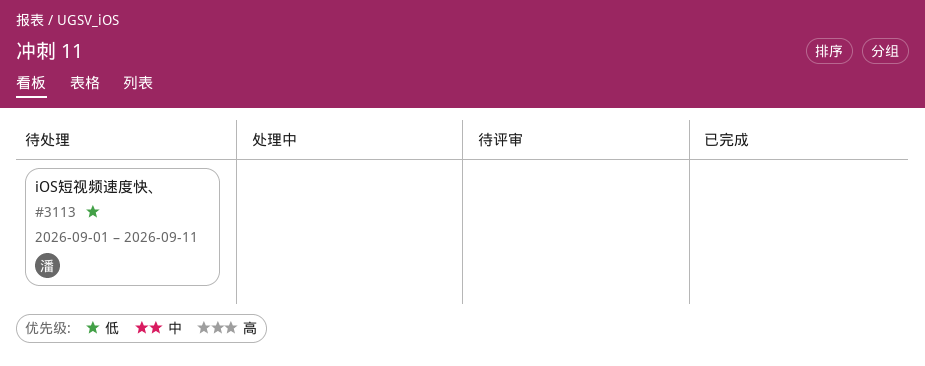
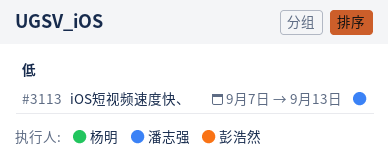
#3113, start: Sep 1 -> Sep 7
#3113, due: Sep 11 -> Sep 13

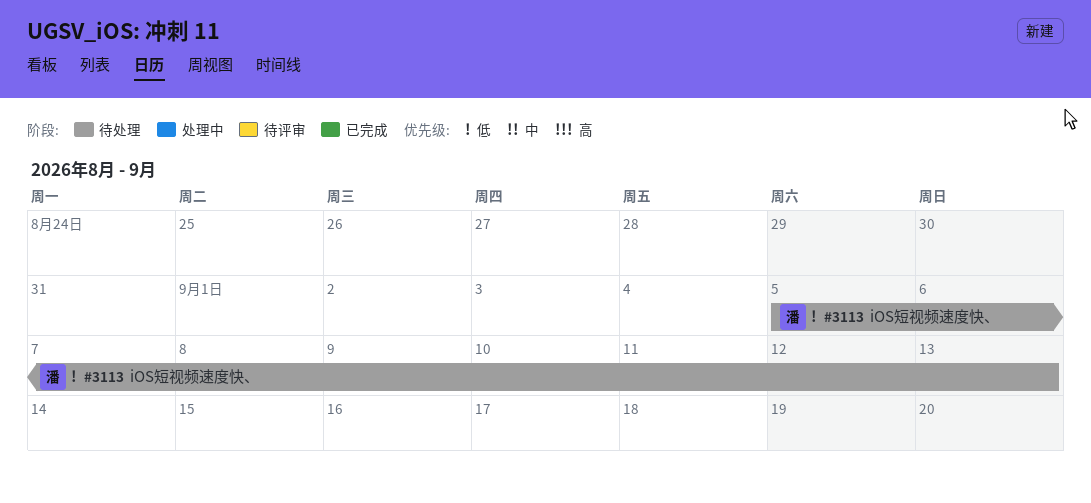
#3113, start: Sep 7 -> Sep 5

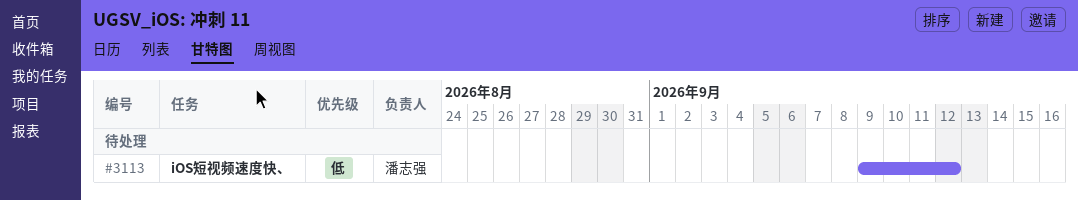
#3113, start: Sep 5 -> Sep 9
#3113, due: Sep 13 -> Sep 12

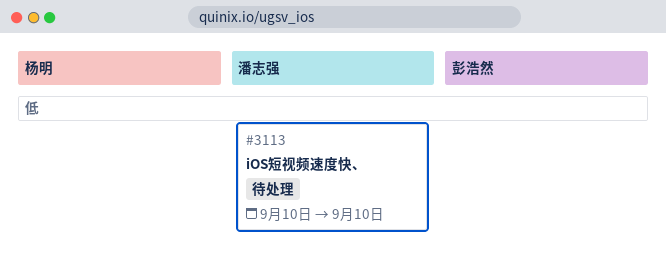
#3113, start: Sep 9 -> Sep 10
#3113, due: Sep 12 -> Sep 10

